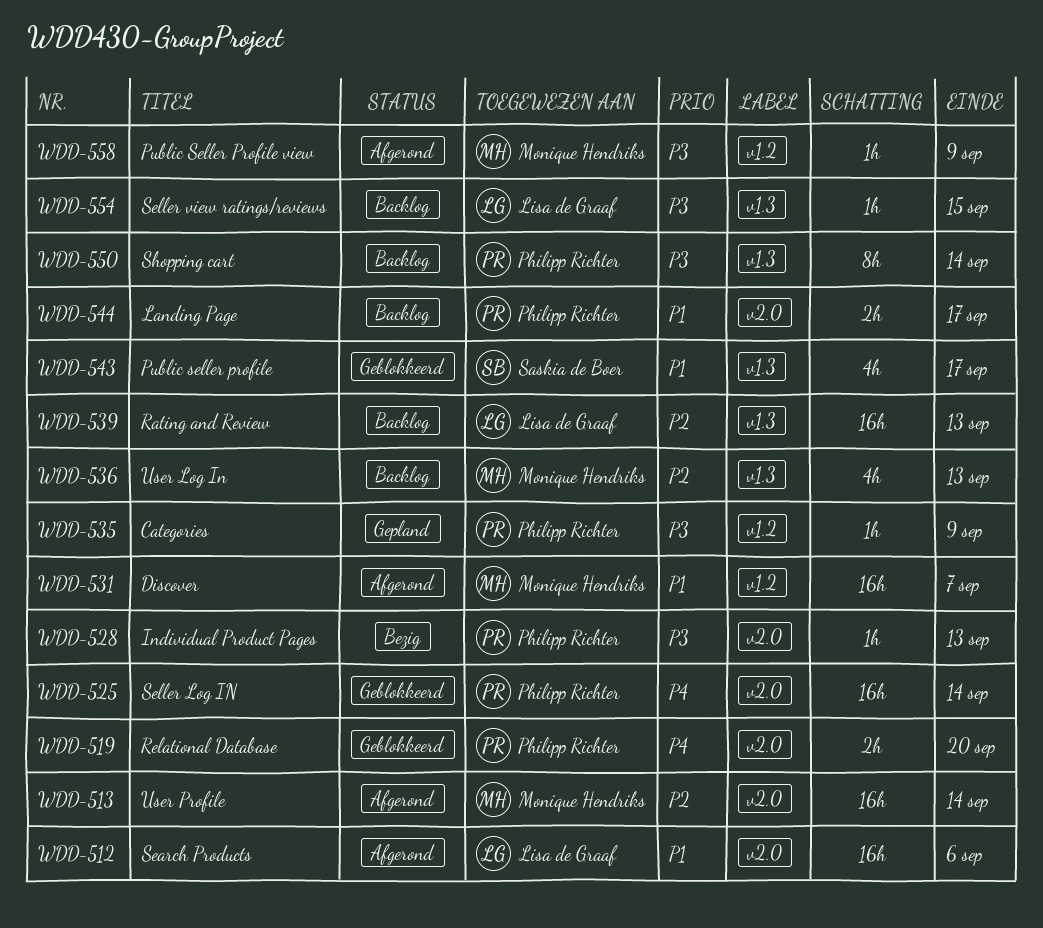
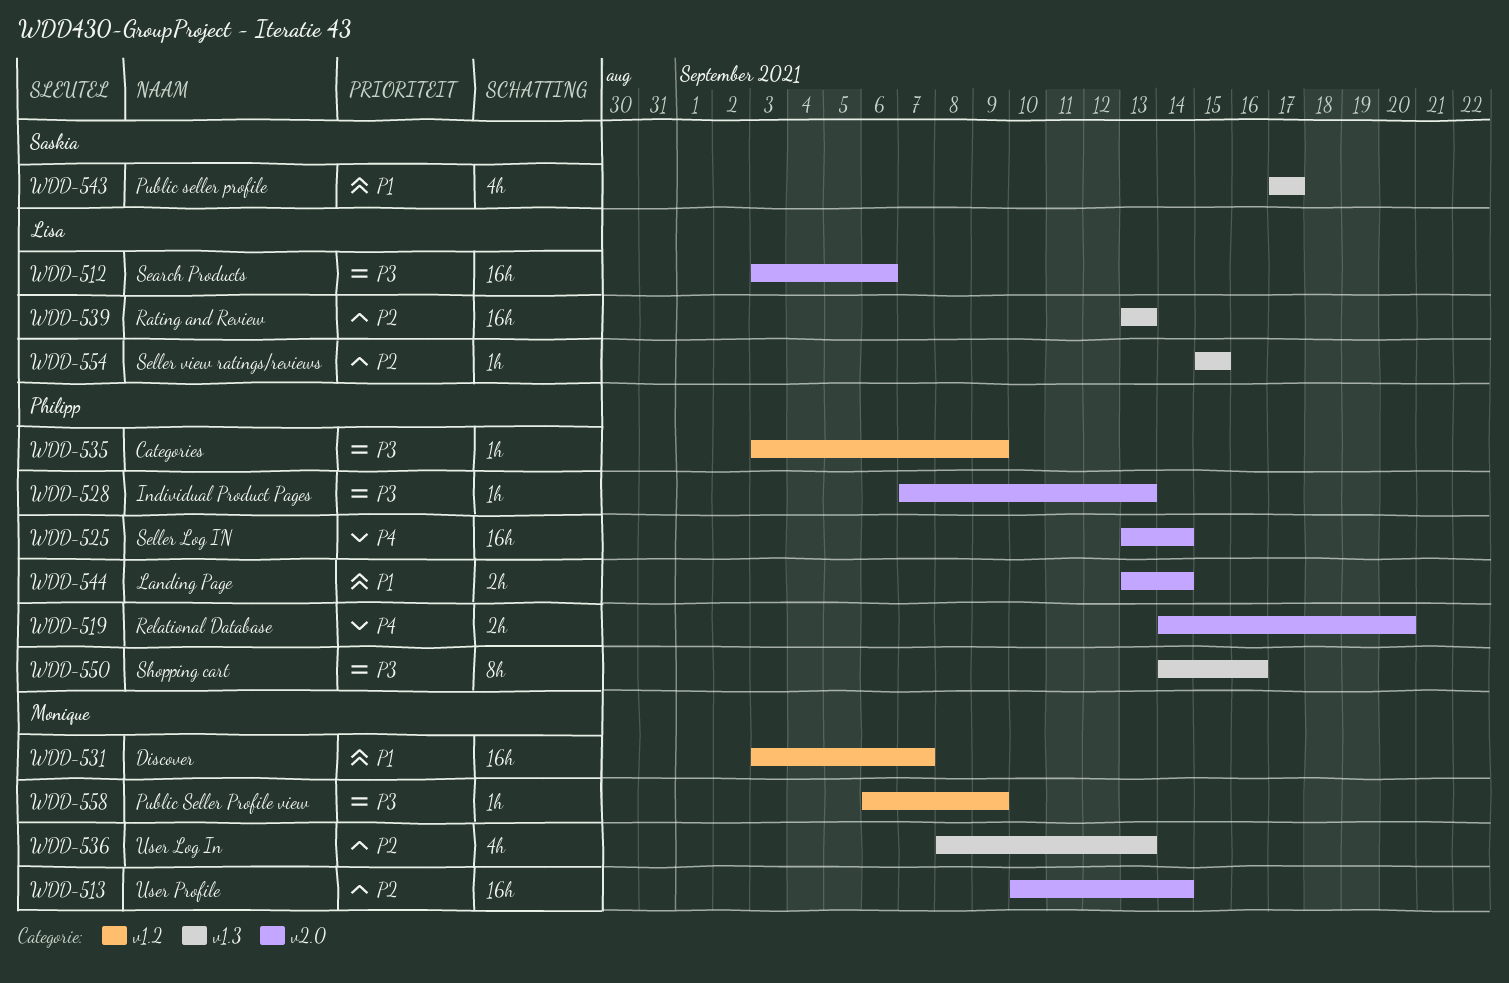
WDD-512, priority: P1 -> P3
WDD-544, due: Sep 17 -> Sep 14
WDD-550, due: Sep 14 -> Sep 16
WDD-554, priority: P3 -> P2

